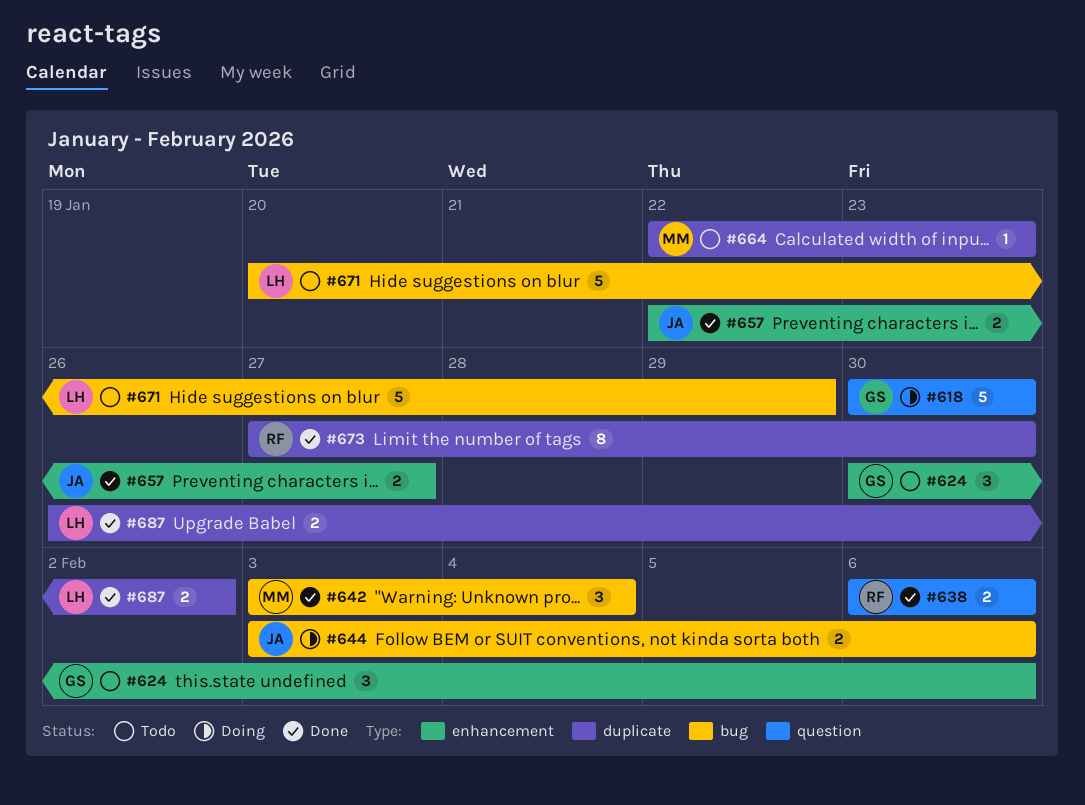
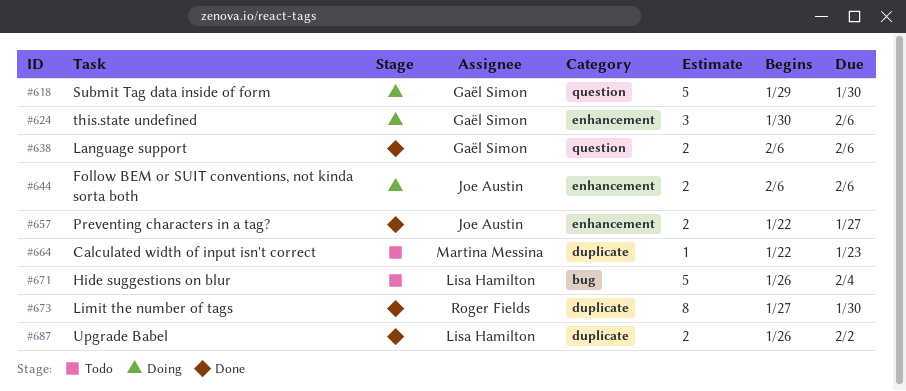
#618, start: Jan 30 -> Jan 29
#624, status: Todo -> Doing
#638, owner: Roger Fields -> Gaël Simon
#642: present -> none
#644, label: bug -> enhancement
#644, start: Feb 3 -> Feb 6
#671, start: Jan 20 -> Jan 26
#671, due: Jan 29 -> Feb 4

